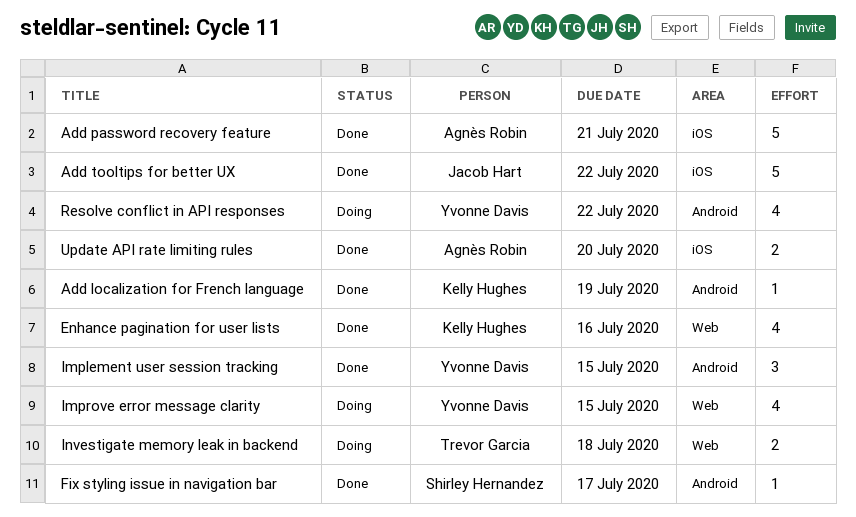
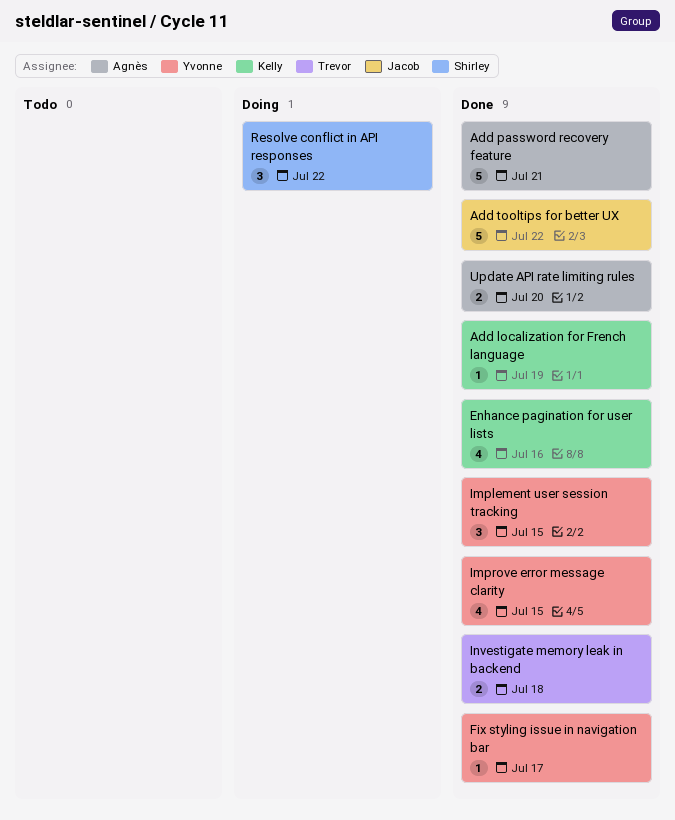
Fix styling issue in navigation bar, owner: Shirley Hernandez -> Yvonne Davis
Improve error message clarity, status: Doing -> Done
Investigate memory leak in backend, status: Doing -> Done
Resolve conflict in API responses, owner: Yvonne Davis -> Shirley Hernandez
Resolve conflict in API responses, estimate: 4 -> 3

